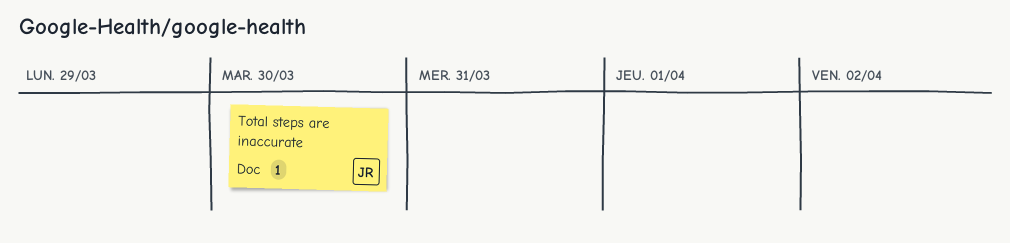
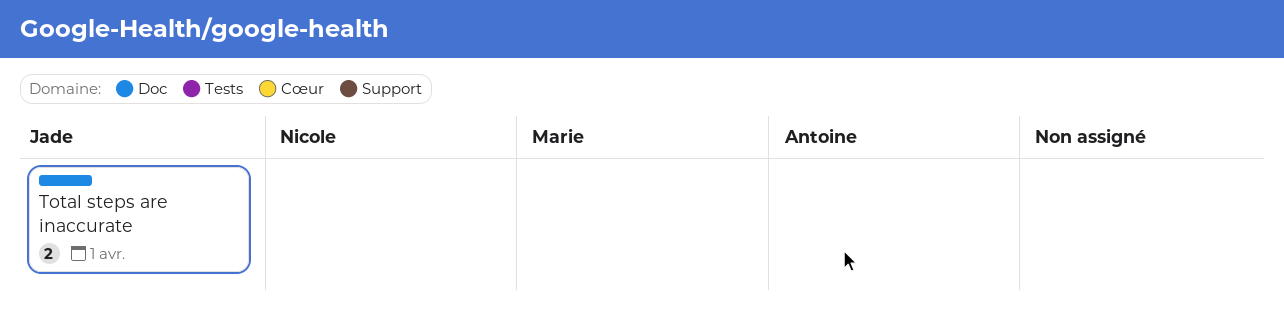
Total steps are inaccurate, estimate: 1 -> 2
Total steps are inaccurate, due: Mar 30 -> Apr 1

